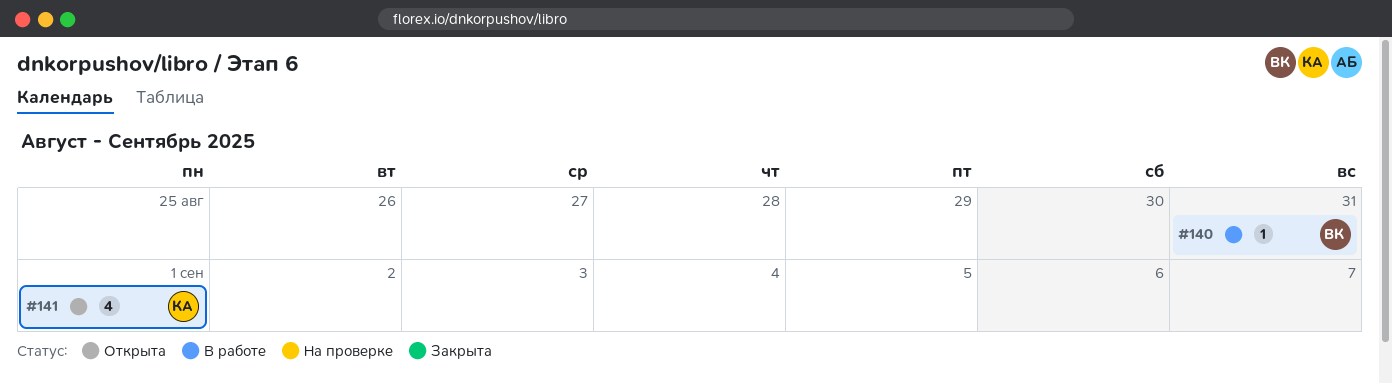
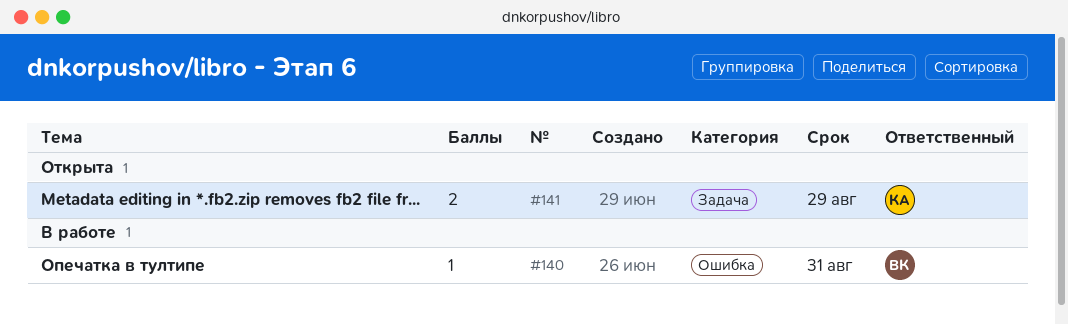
#141, estimate: 4 -> 2
#141, due: Sep 1 -> Aug 29

